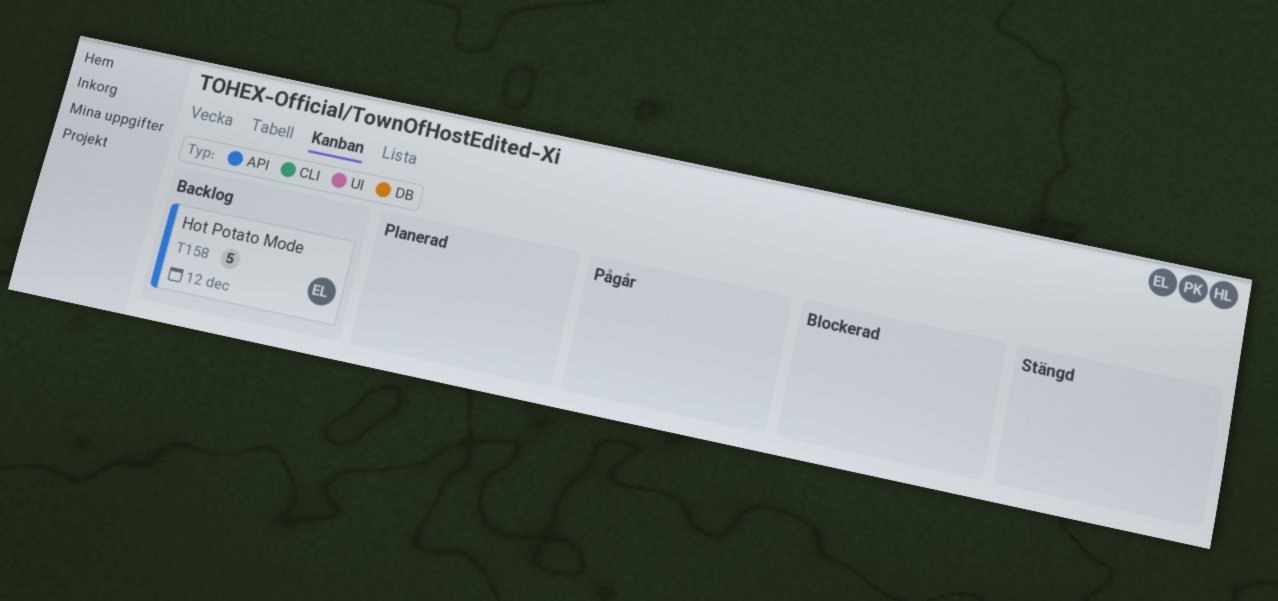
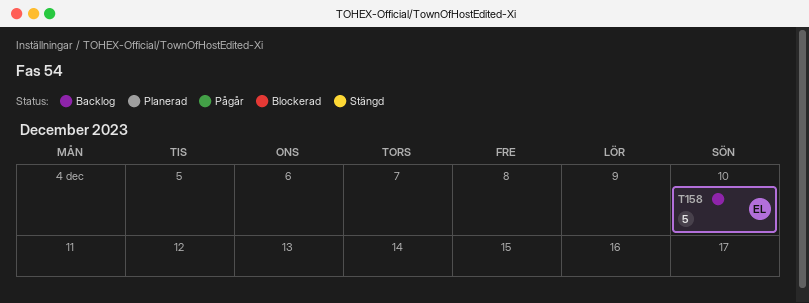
T158, due: Dec 12 -> Dec 10

